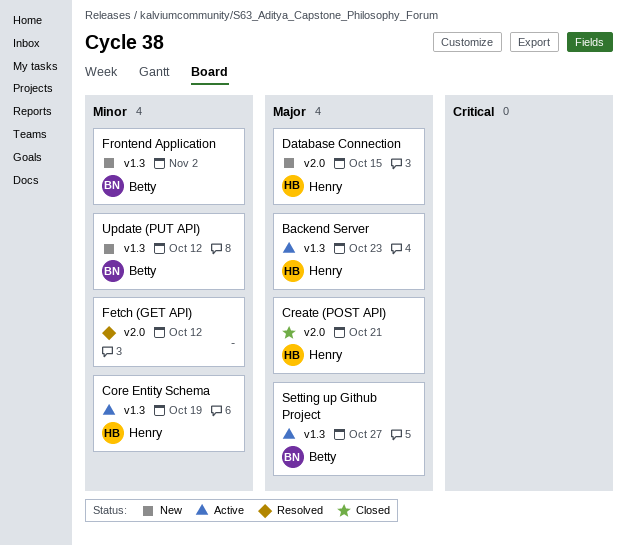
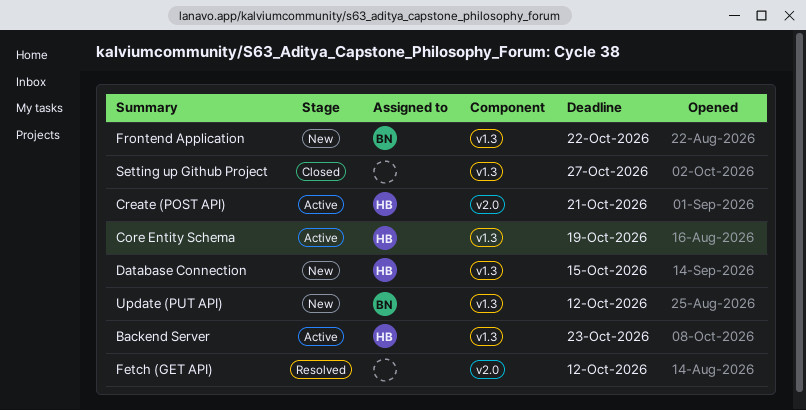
Create (POST API), status: Closed -> Active
Database Connection, label: v2.0 -> v1.3
Frontend Application, due: Nov 2 -> Oct 22
Setting up Github Project, status: Active -> Closed
Setting up Github Project, owner: Betty -> none

